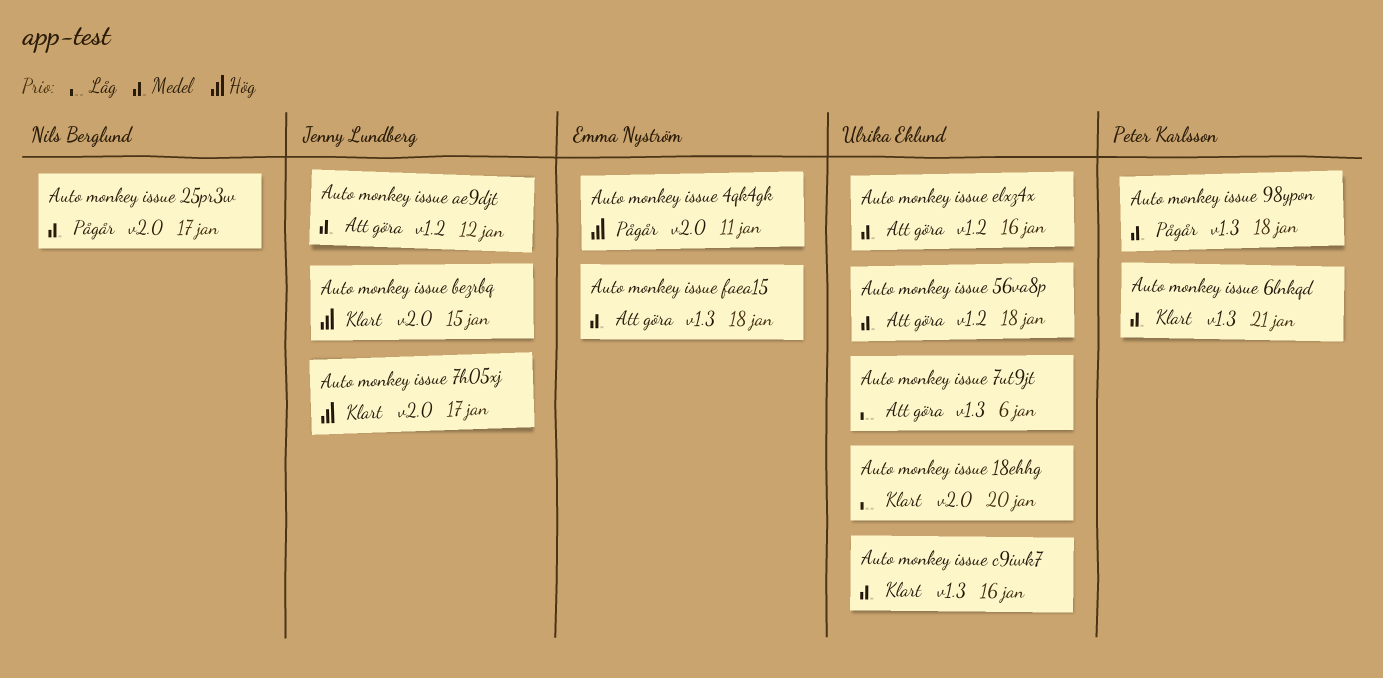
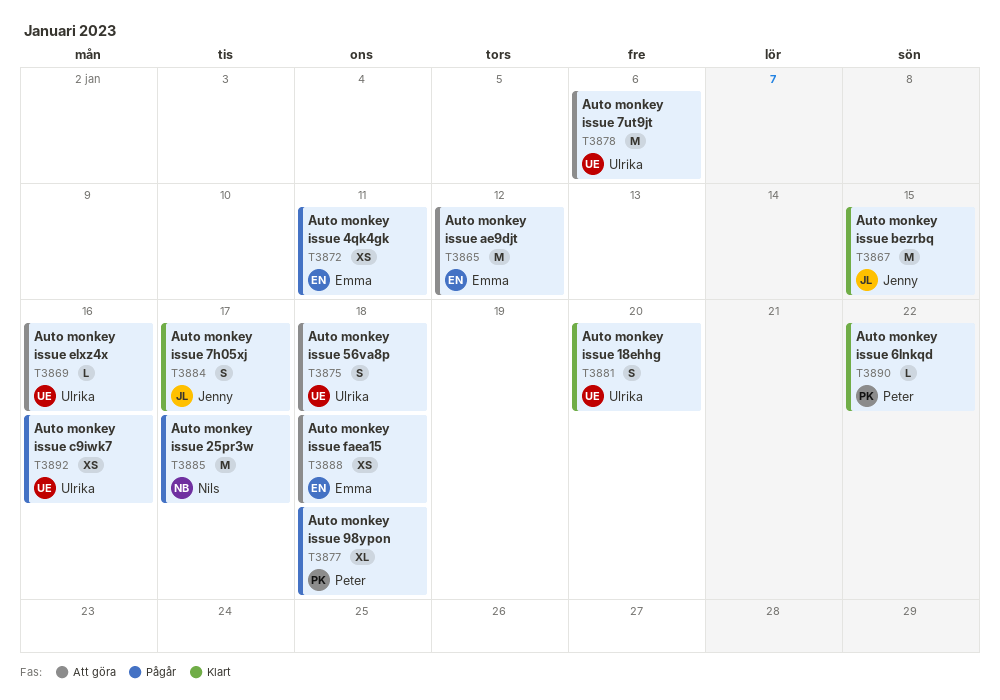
Auto monkey issue 6lnkqd, due: Jan 21 -> Jan 22
Auto monkey issue ae9djt, owner: Jenny Lundberg -> Emma Nyström
Auto monkey issue c9iwk7, status: Klart -> Pågår

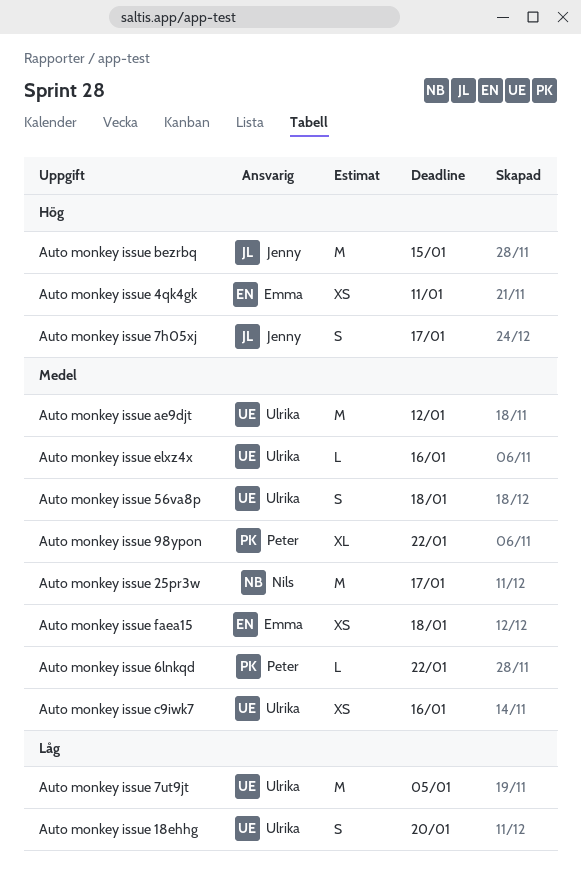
Auto monkey issue 7ut9jt, due: Jan 6 -> Jan 5
Auto monkey issue 98ypon, due: Jan 18 -> Jan 22
Auto monkey issue ae9djt, owner: Emma -> Ulrika

